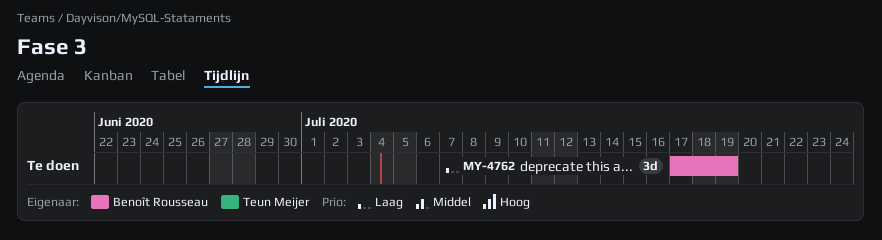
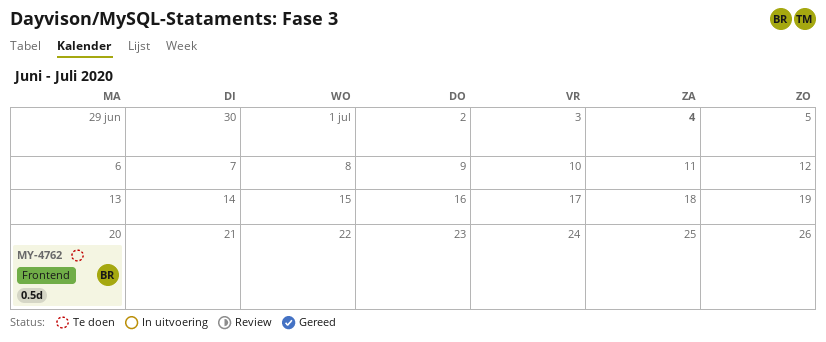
MY-4762, estimate: 3d -> 0.5d
MY-4762, due: Jul 19 -> Jul 20

